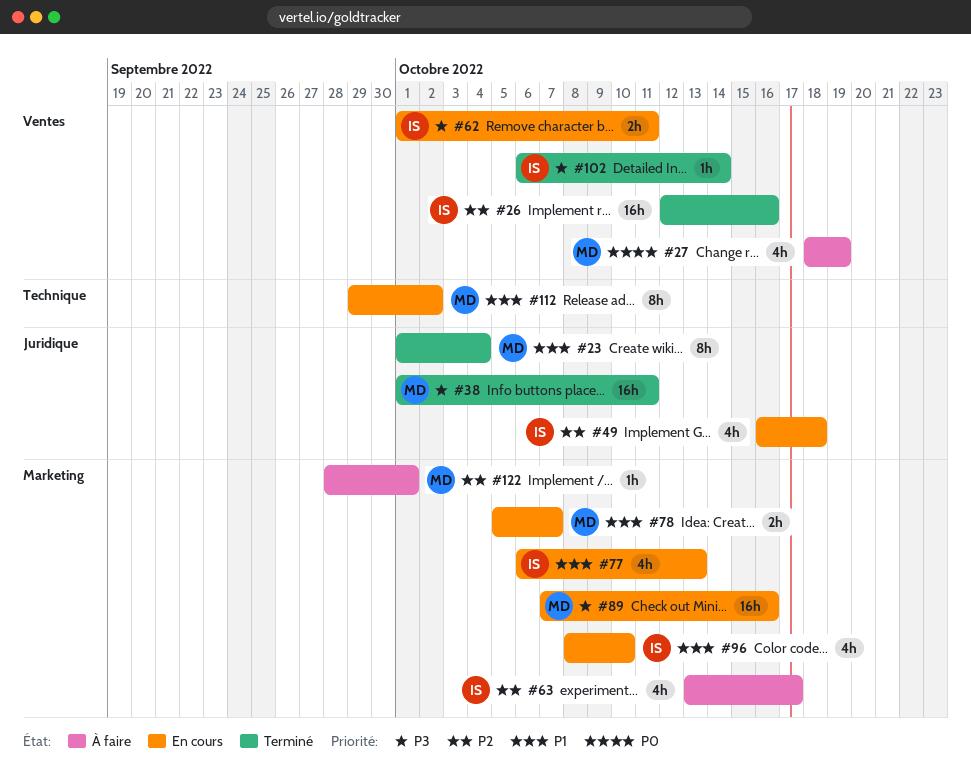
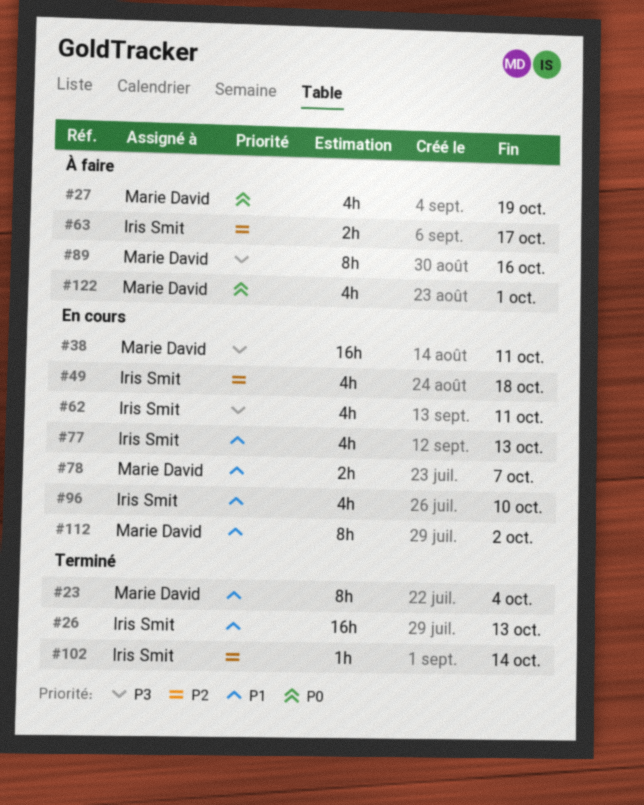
#26, priority: P2 -> P1
#26, due: Oct 16 -> Oct 13
#38, status: Terminé -> En cours
#62, estimate: 2h -> 4h
#63, estimate: 4h -> 2h
#89, status: En cours -> À faire
#89, estimate: 16h -> 8h
#102, priority: P3 -> P2
#122, priority: P2 -> P0
#122, estimate: 1h -> 4h

